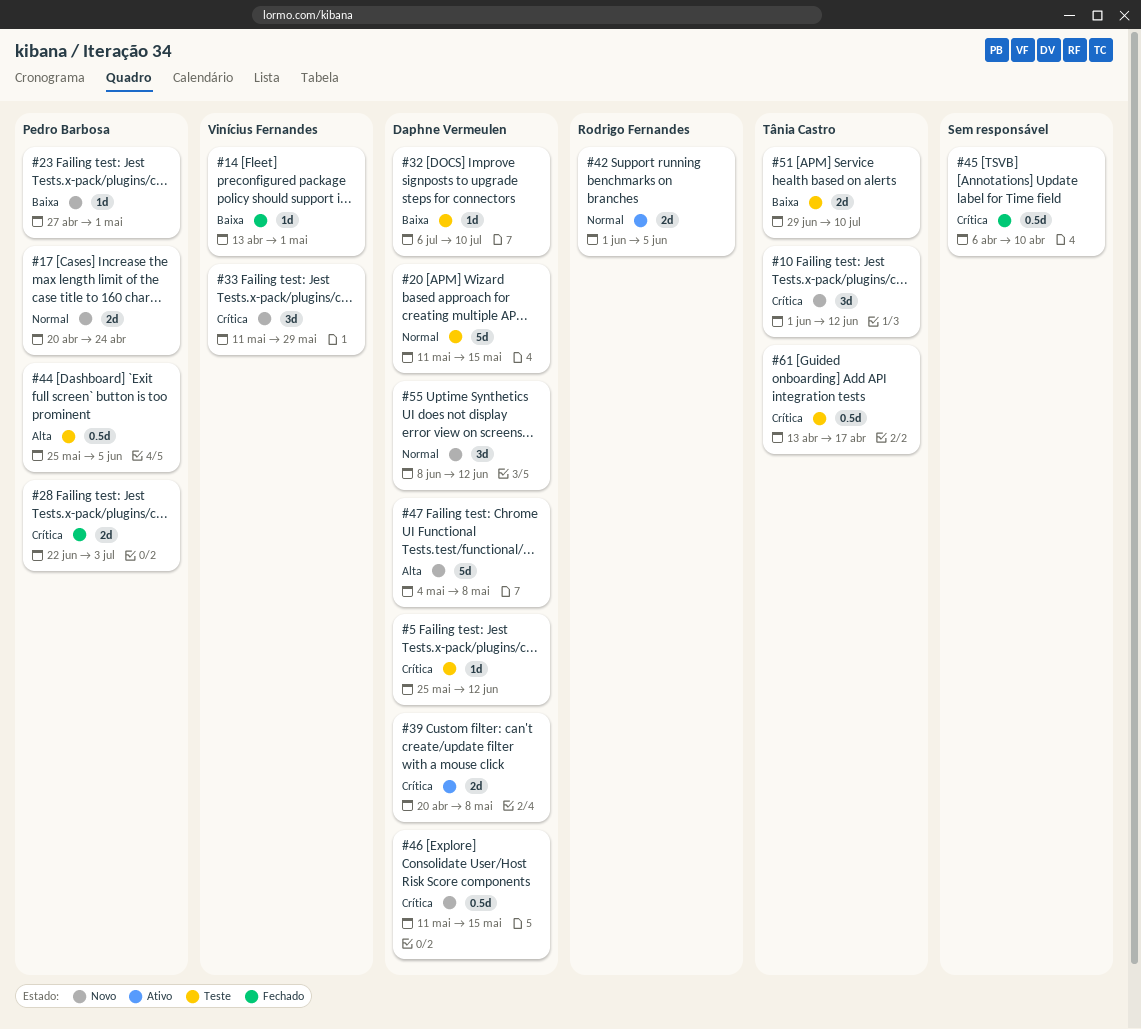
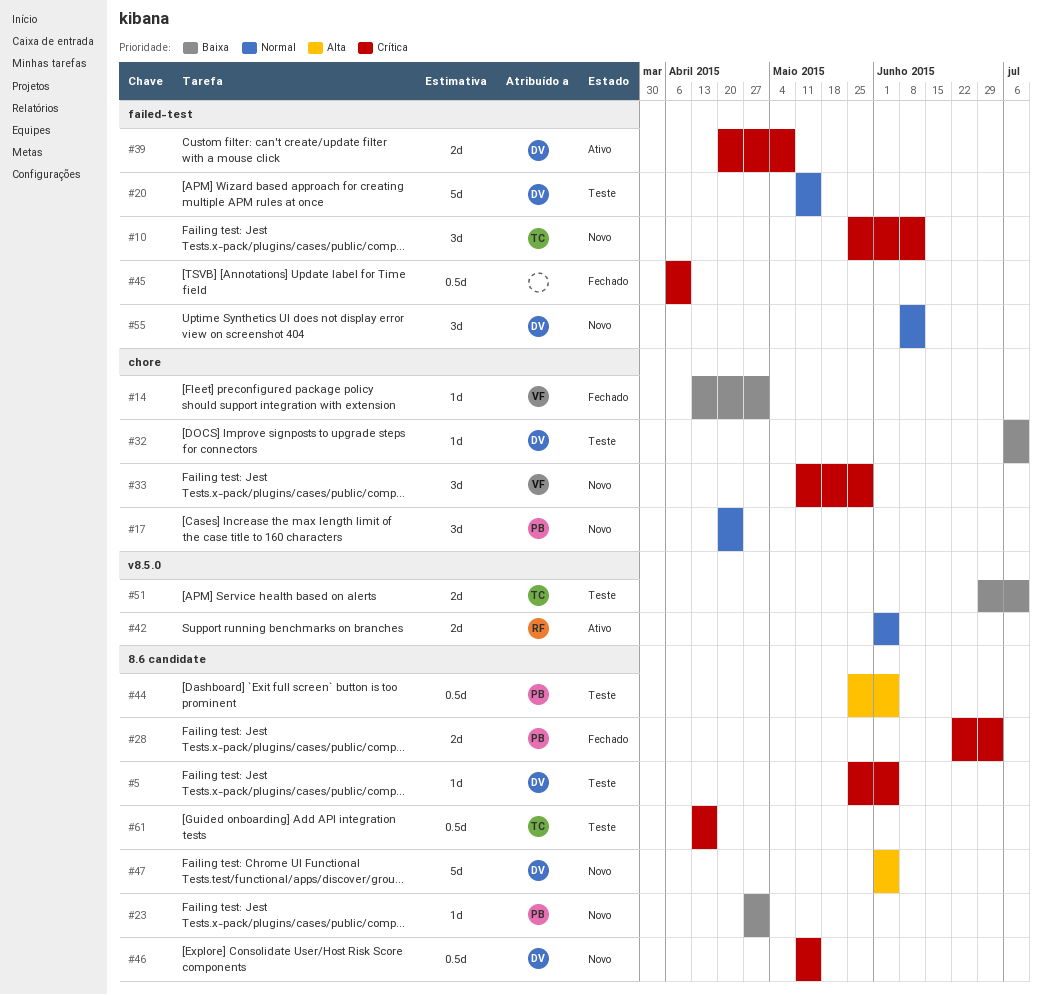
#5, due: Jun 12 -> Jun 5
#10, start: Jun 1 -> May 25
#17, estimate: 2d -> 3d
#47, start: May 4 -> Jun 1
#47, due: May 8 -> Jun 5

